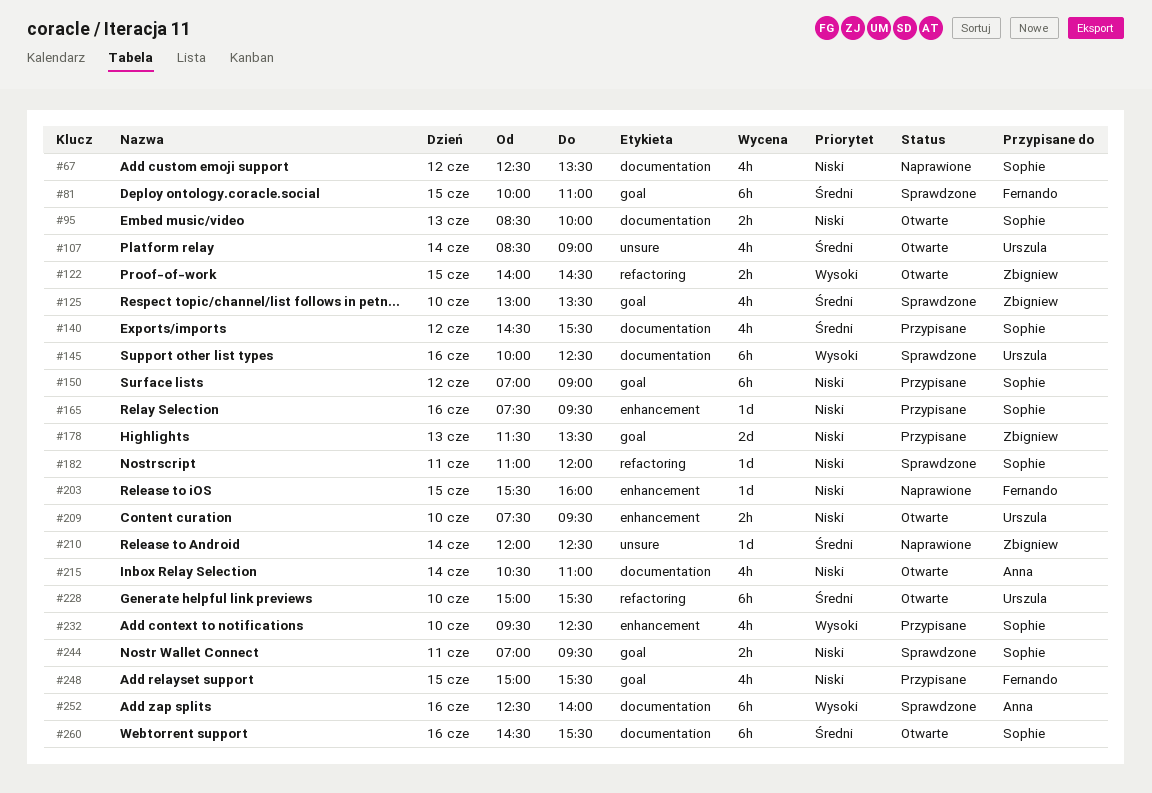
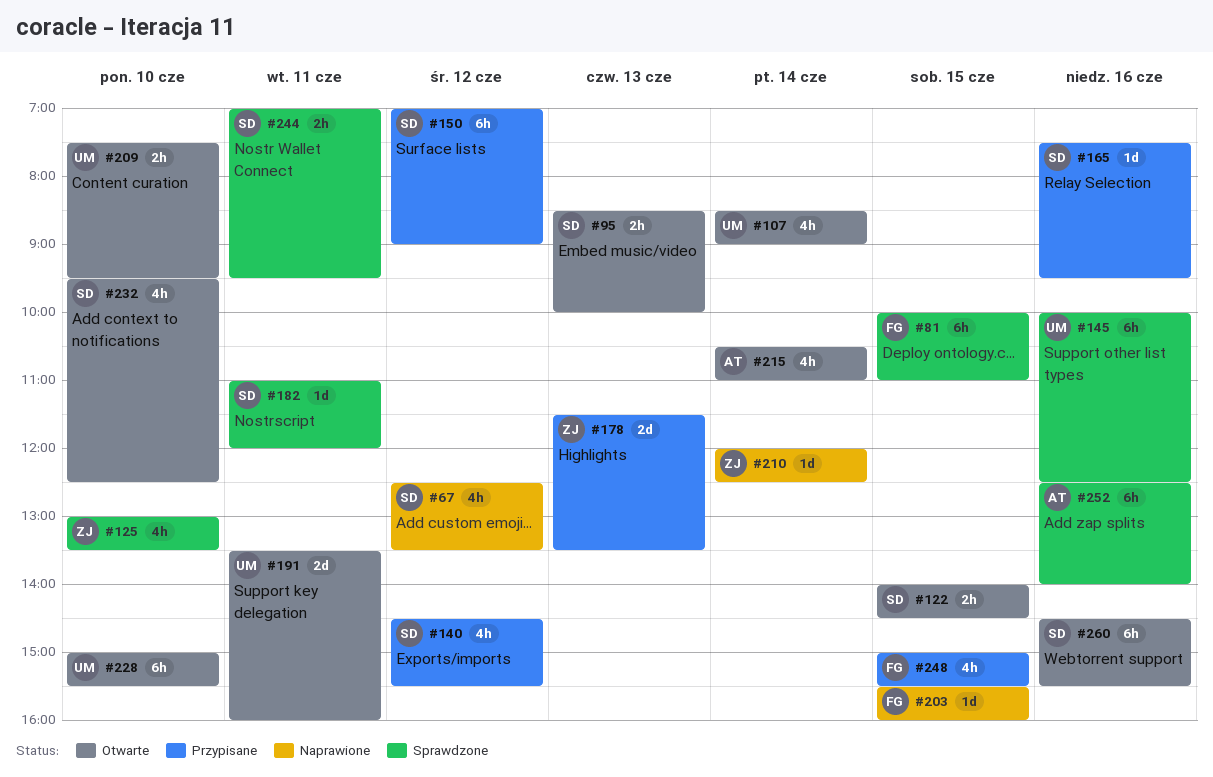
#122, owner: Zbigniew -> Sophie
#191: none -> present
#232, status: Przypisane -> Otwarte

